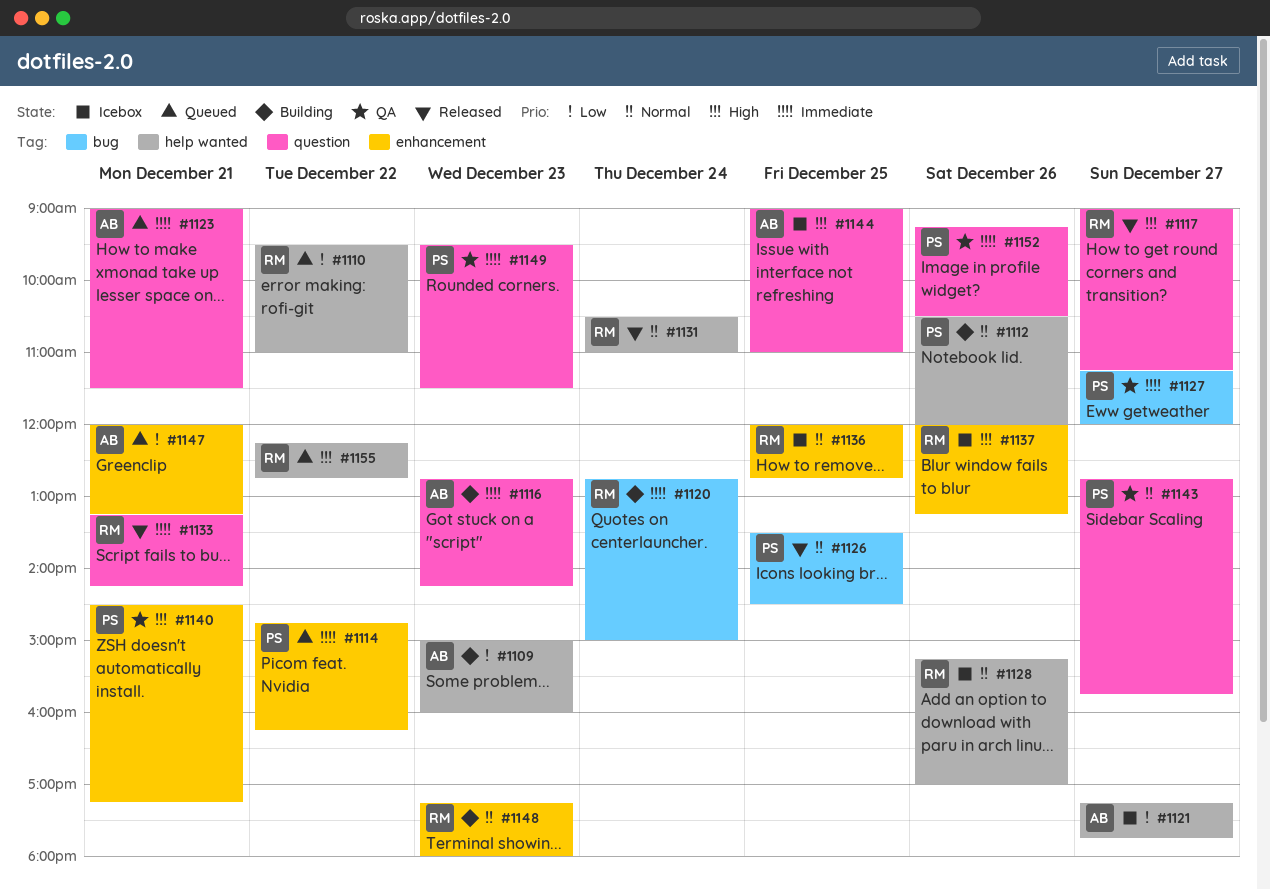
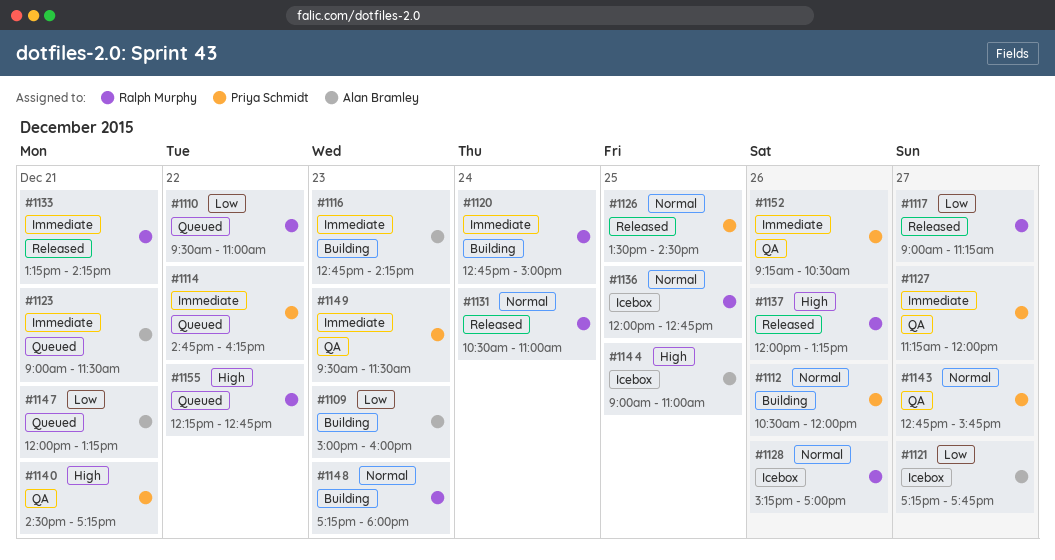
#1117, priority: High -> Low
#1137, status: Icebox -> Released

